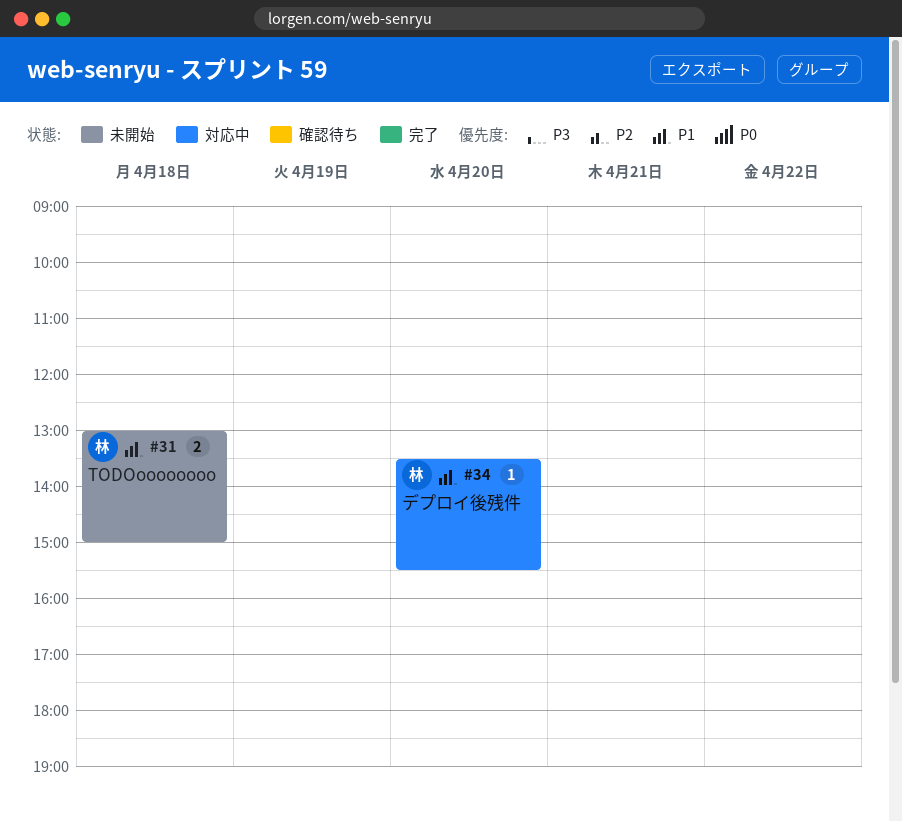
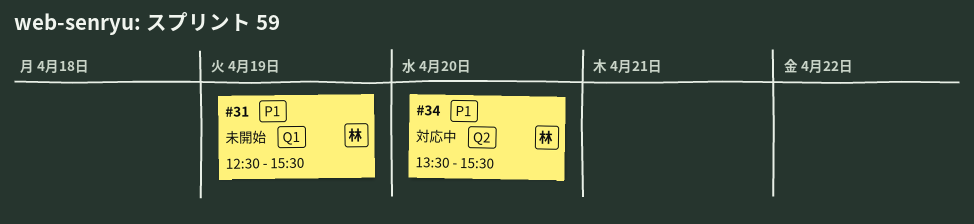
#31, day: Apr 18 -> Apr 19
#31, begins: 13:00 -> 12:30
#31, ends: 15:00 -> 15:30

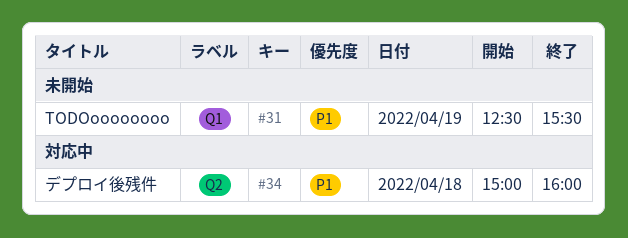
#34, day: Apr 20 -> Apr 18
#34, begins: 13:30 -> 15:00
#34, ends: 15:30 -> 16:00

